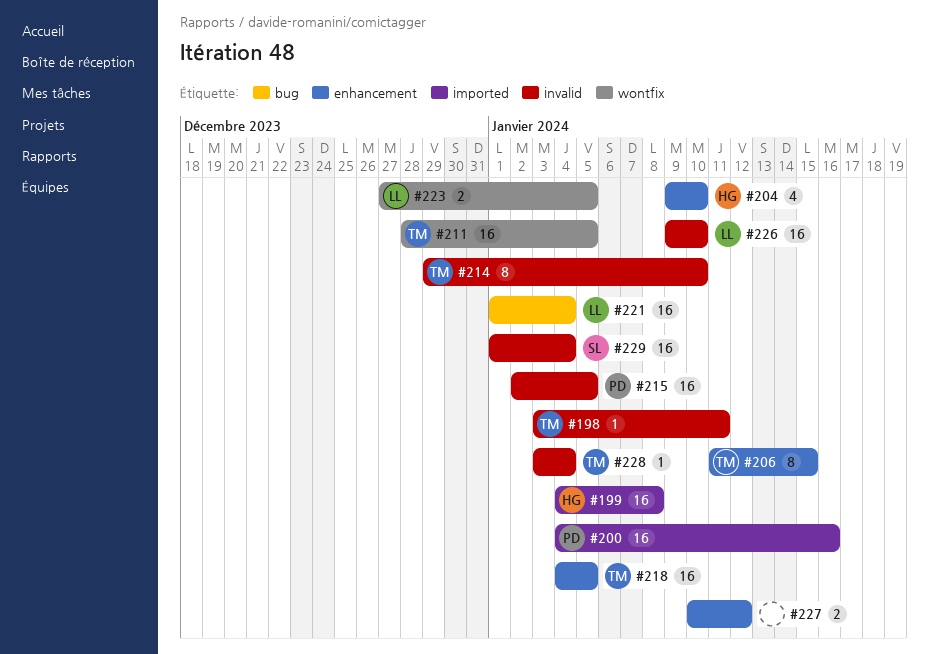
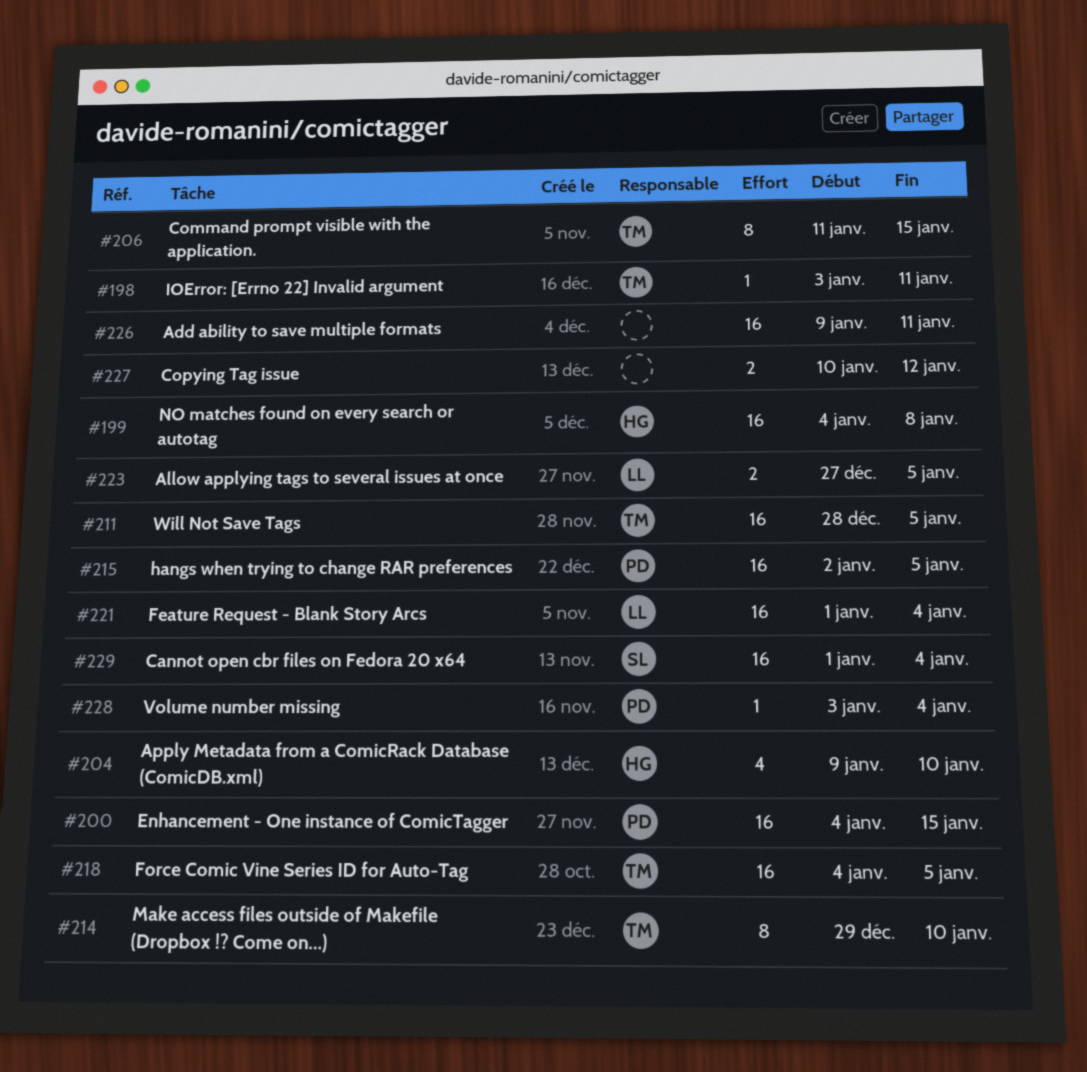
#200, due: Jan 16 -> Jan 15
#226, owner: LL -> none
#226, due: Jan 10 -> Jan 11
#228, owner: TM -> PD

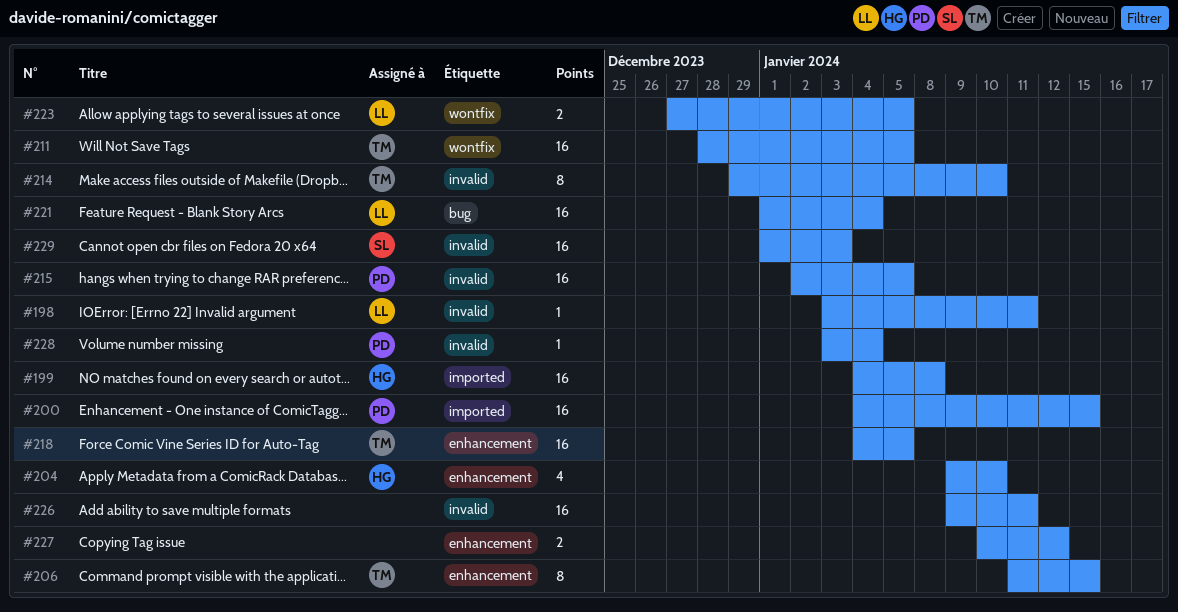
#198, owner: TM -> LL
#229, due: Jan 4 -> Jan 3

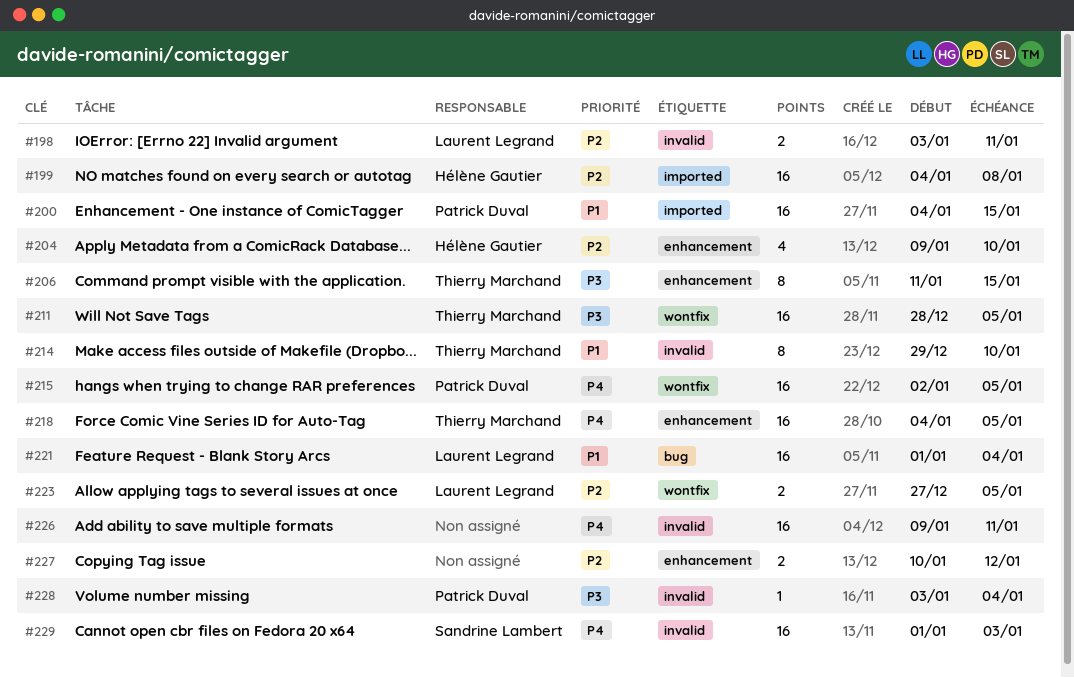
#198, estimate: 1 -> 2
#215, label: invalid -> wontfix

